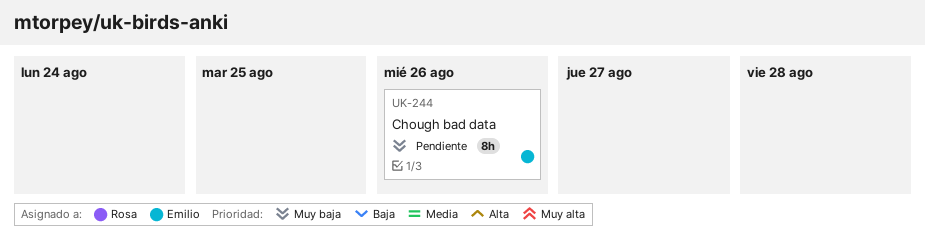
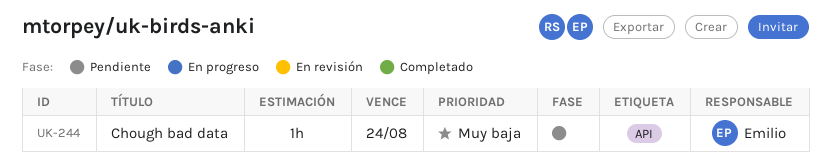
UK-244, estimate: 8h -> 1h
UK-244, due: Aug 26 -> Aug 24

